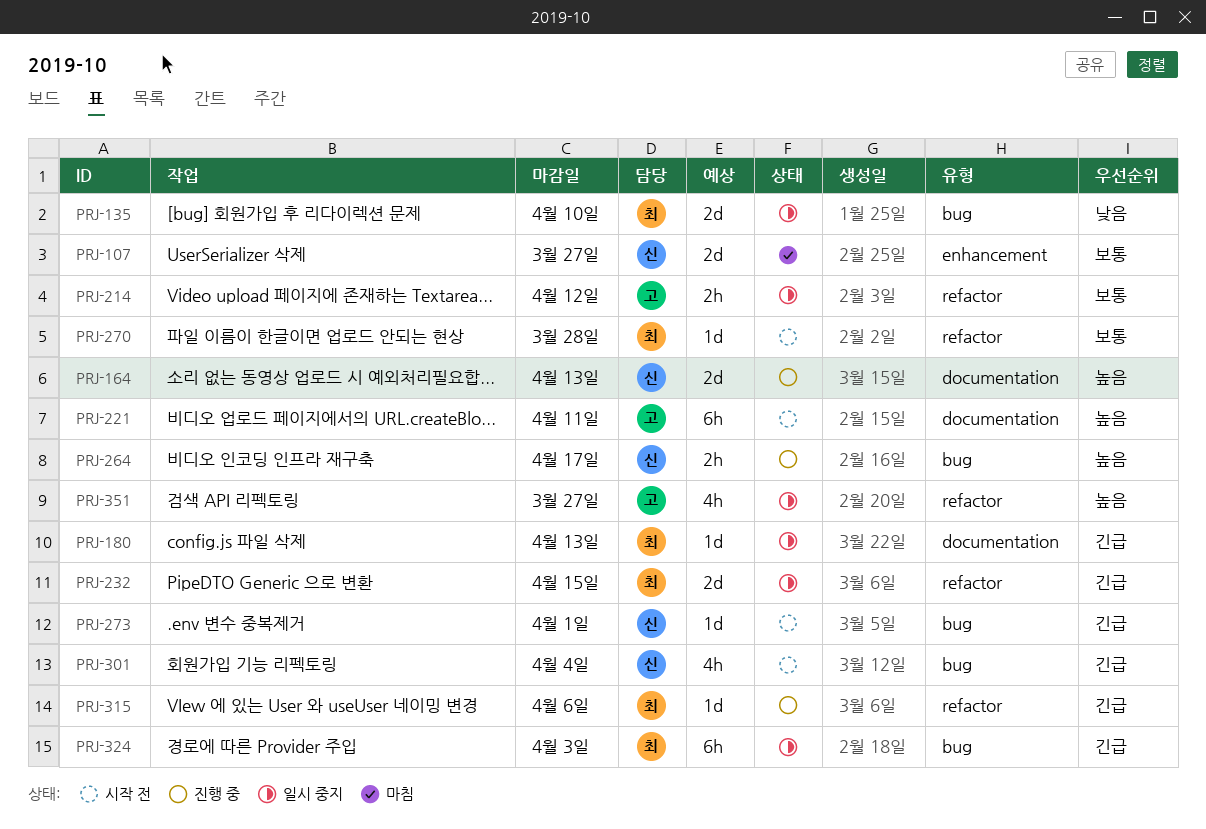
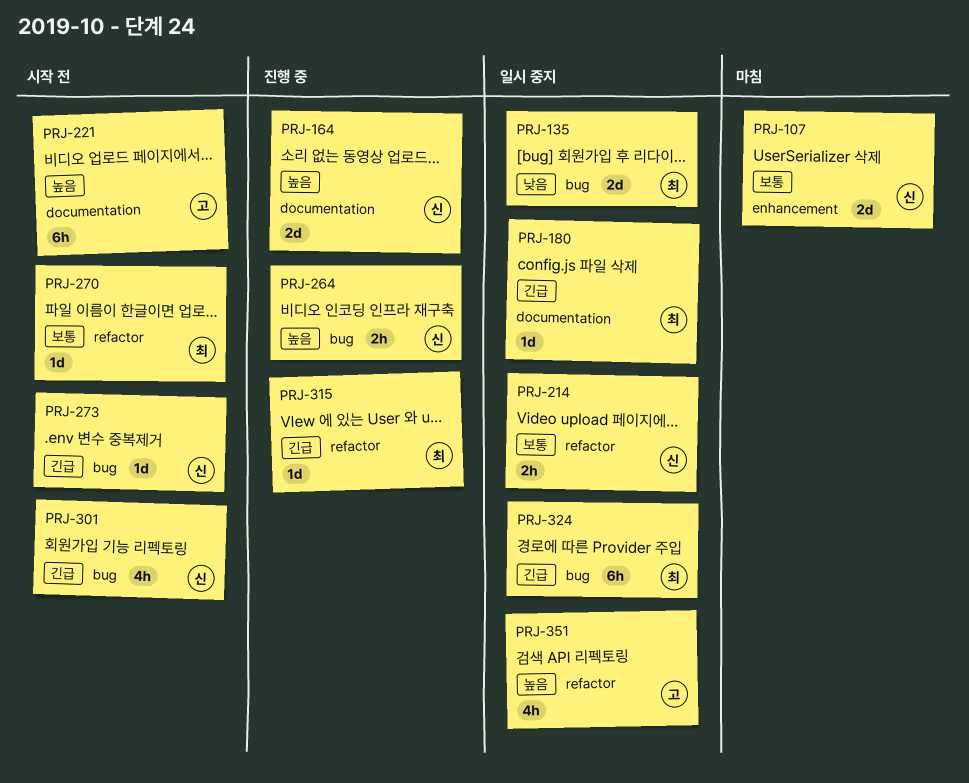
PRJ-214, owner: 고 -> 신
PRJ-232: present -> none

